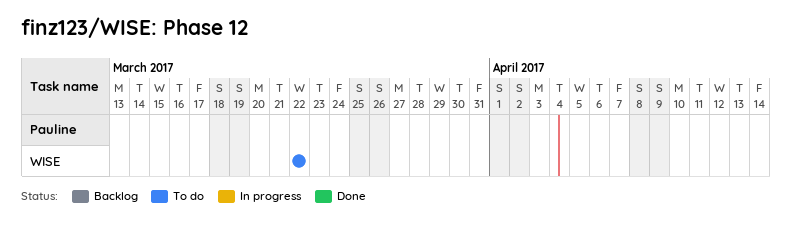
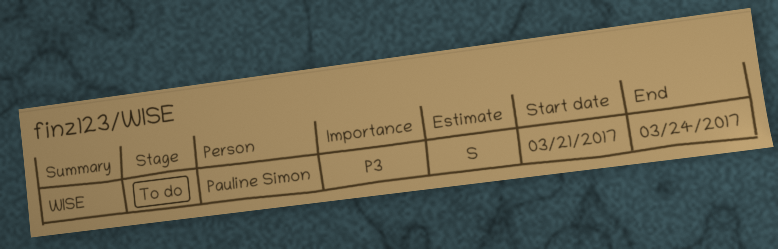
WISE, start: Mar 22 -> Mar 21
WISE, due: Mar 22 -> Mar 24

